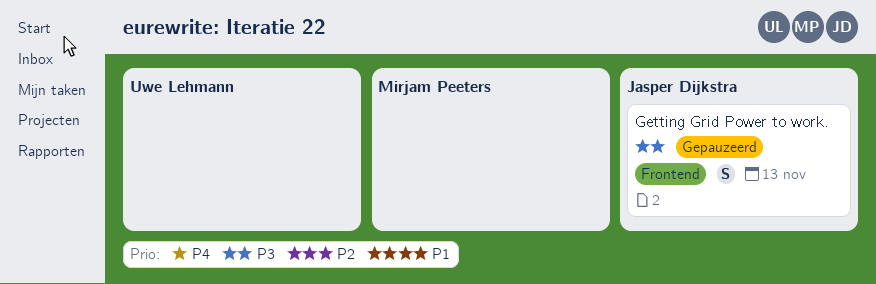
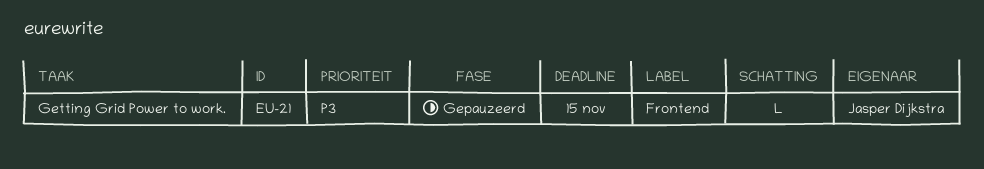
Getting Grid Power to work., estimate: S -> L
Getting Grid Power to work., due: Nov 13 -> Nov 15

